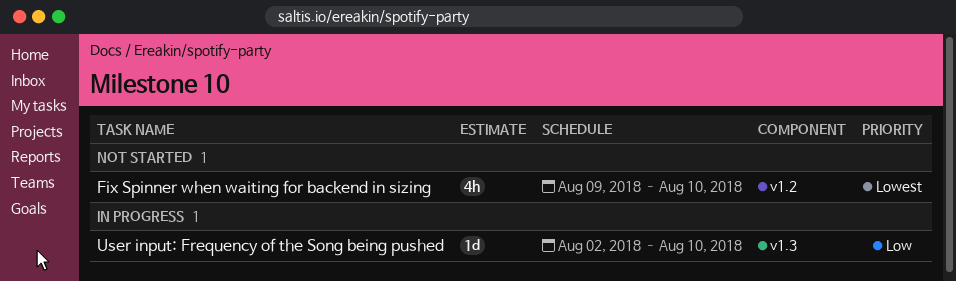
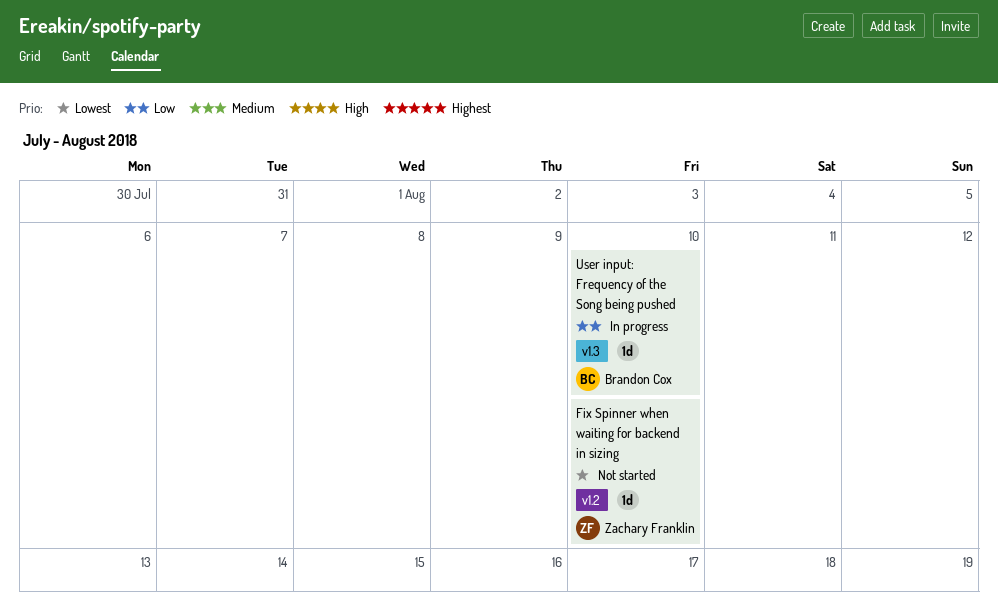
Fix Spinner when waiting for backend in sizing, estimate: 4h -> 1d

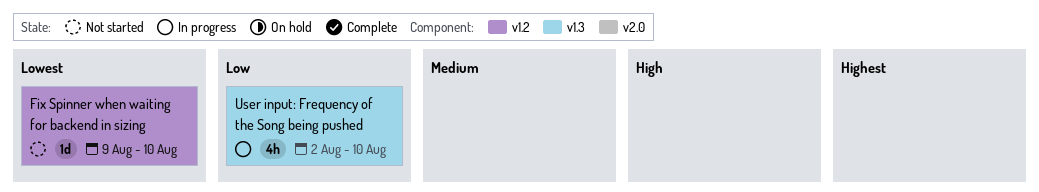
User input: Frequency of the Song being pushed, estimate: 1d -> 4h

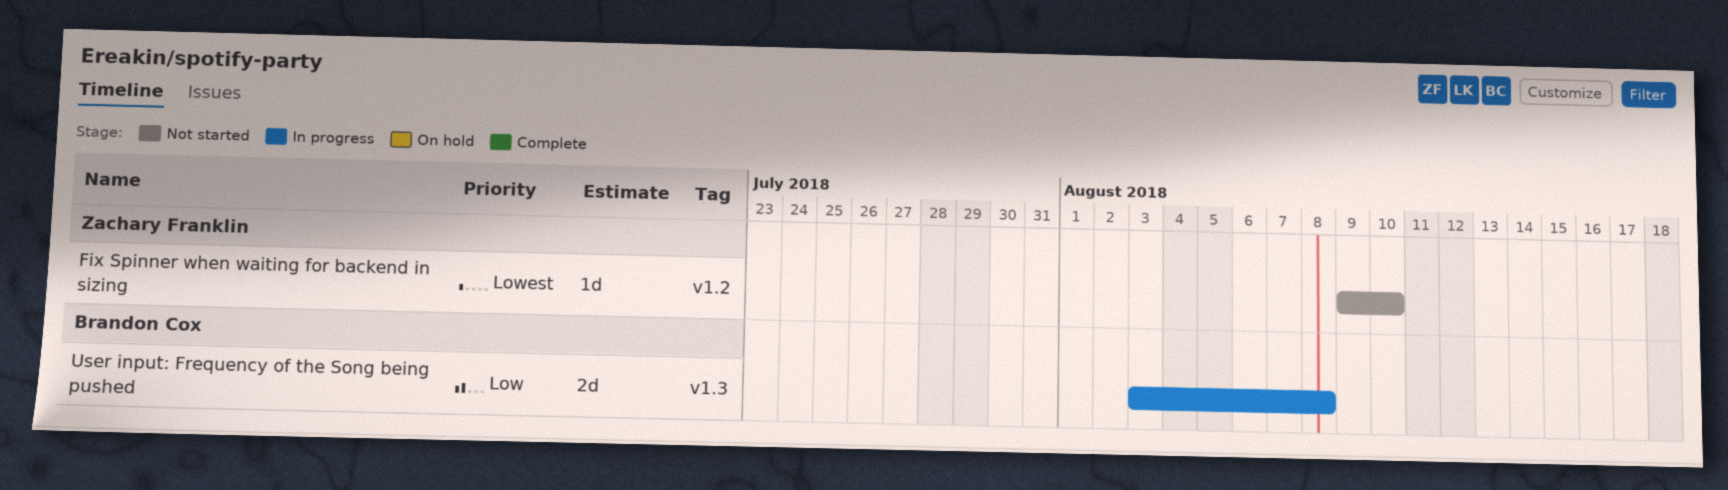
User input: Frequency of the Song being pushed, estimate: 4h -> 2d
User input: Frequency of the Song being pushed, start: Aug 2 -> Aug 3
User input: Frequency of the Song being pushed, due: Aug 10 -> Aug 8

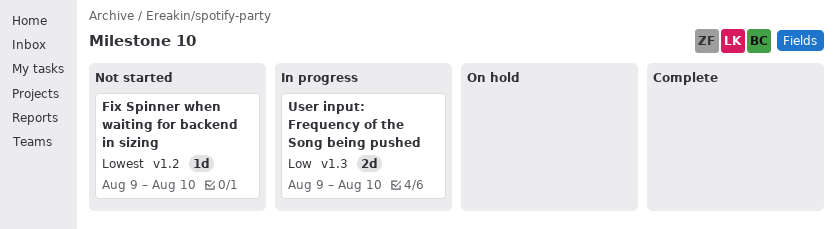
User input: Frequency of the Song being pushed, start: Aug 3 -> Aug 9
User input: Frequency of the Song being pushed, due: Aug 8 -> Aug 10

